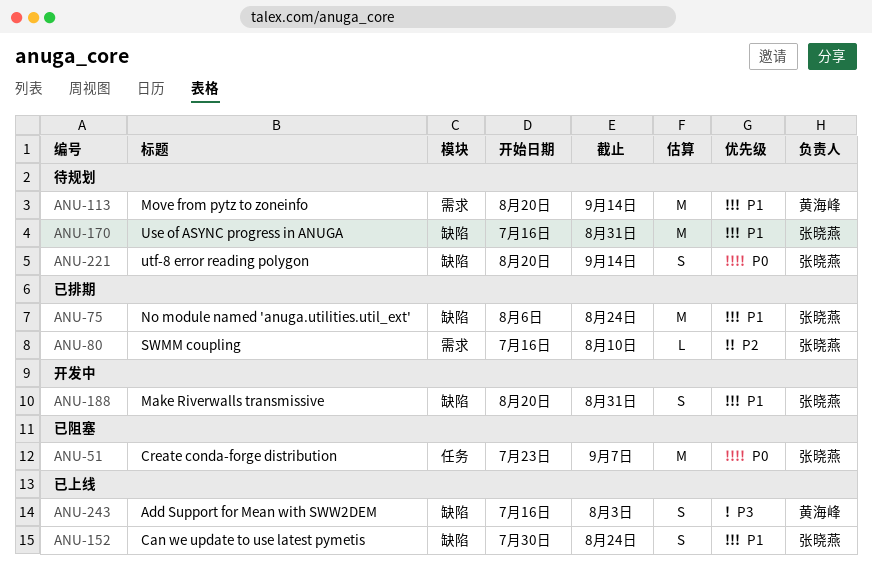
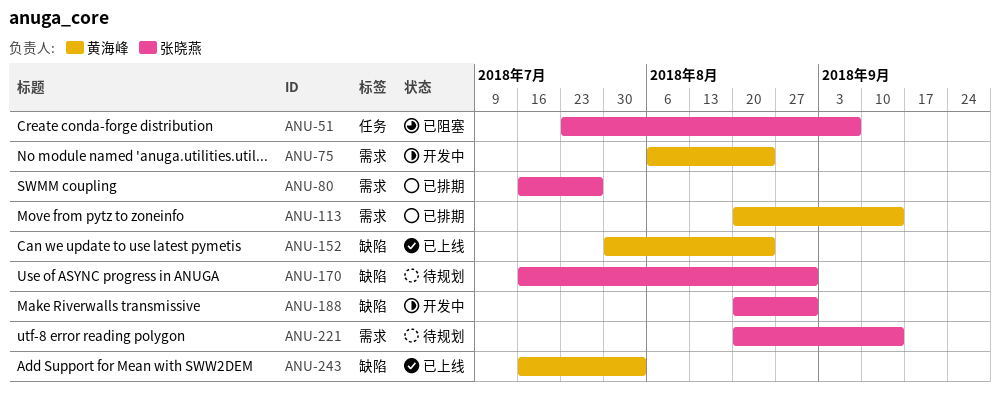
ANU-75, status: 已排期 -> 开发中
ANU-75, owner: 张晓燕 -> 黄海峰
ANU-75, label: 缺陷 -> 需求
ANU-80, due: Aug 10 -> Jul 27
ANU-113, status: 待规划 -> 已排期
ANU-152, owner: 张晓燕 -> 黄海峰
ANU-221, label: 缺陷 -> 需求

